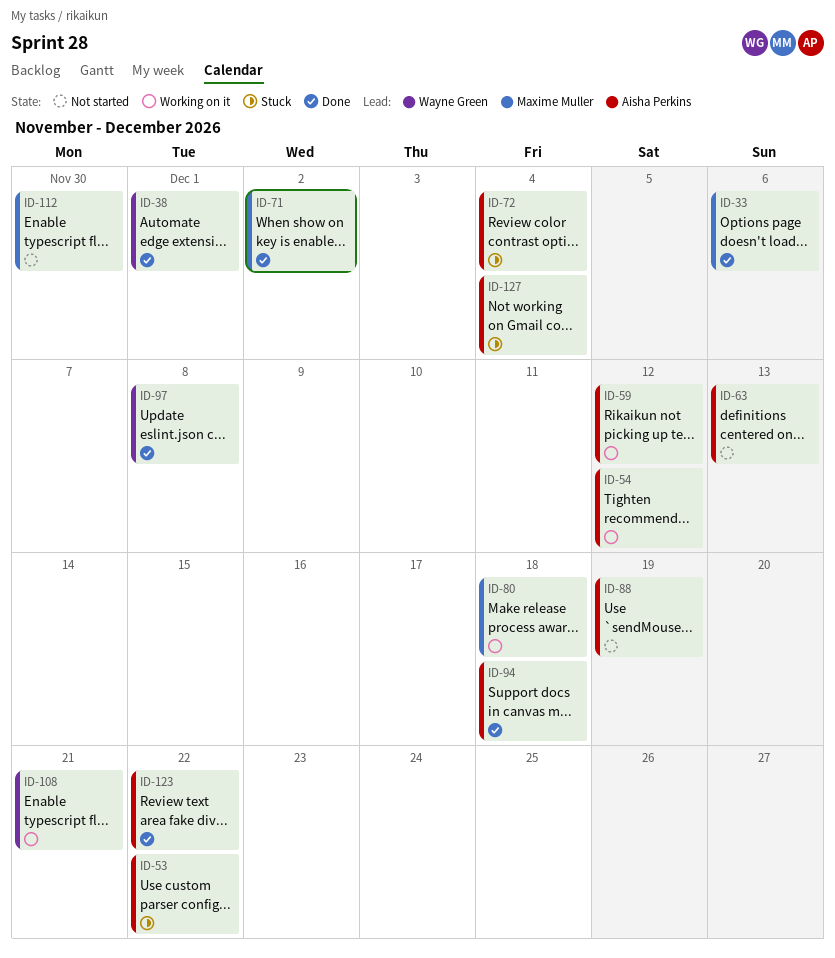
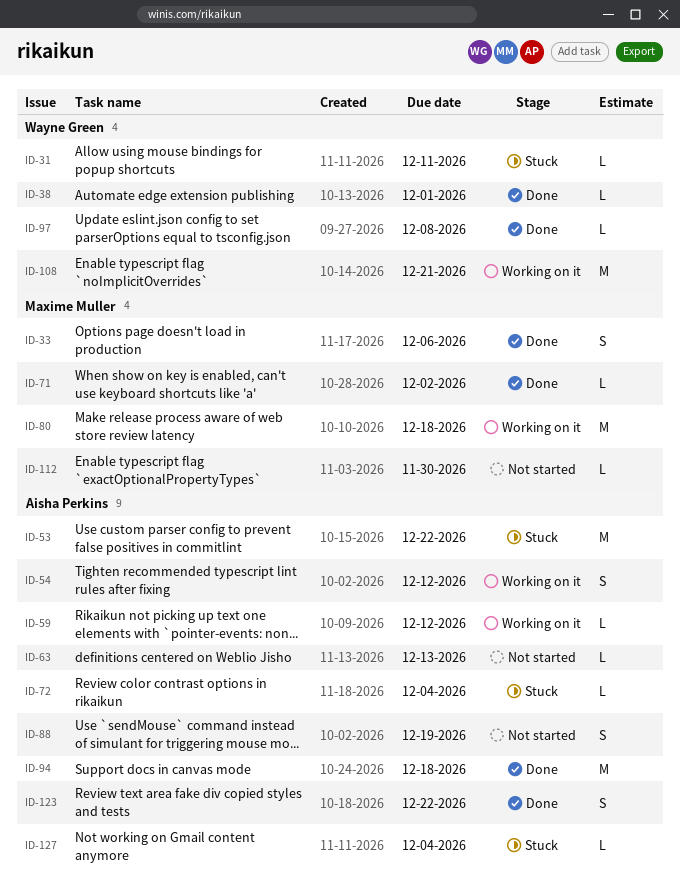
ID-31: none -> present

